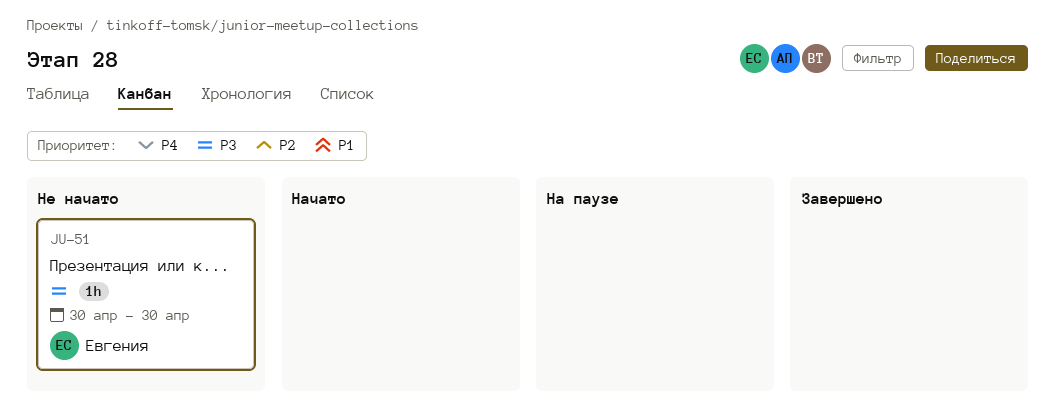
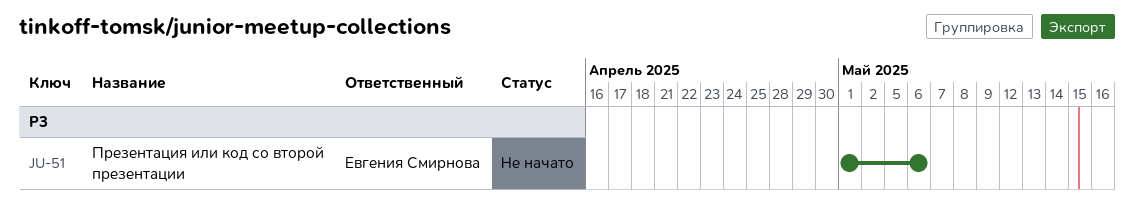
JU-51, start: Apr 30 -> May 1
JU-51, due: Apr 30 -> May 6

